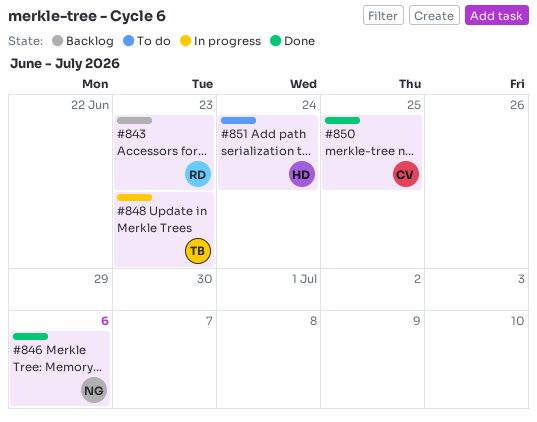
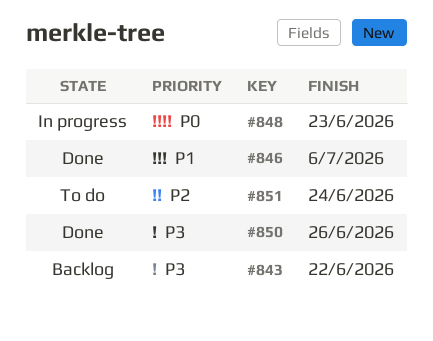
#843, due: Jun 23 -> Jun 22
#850, due: Jun 25 -> Jun 26

